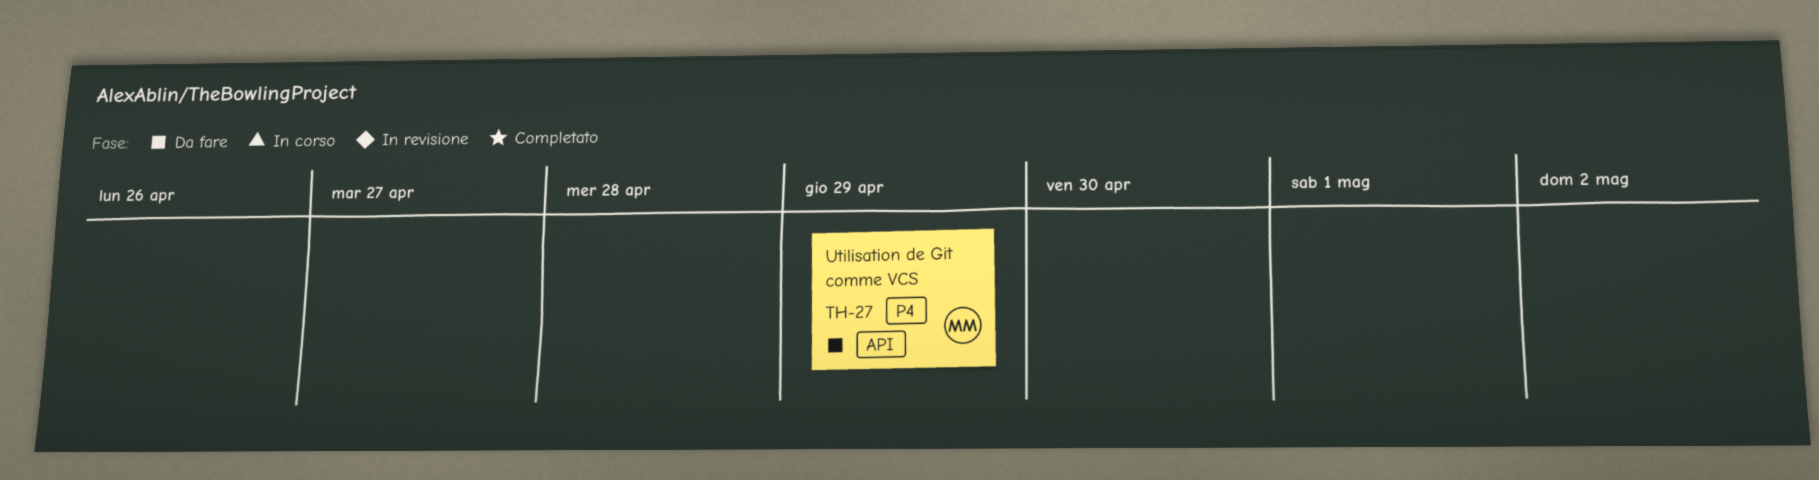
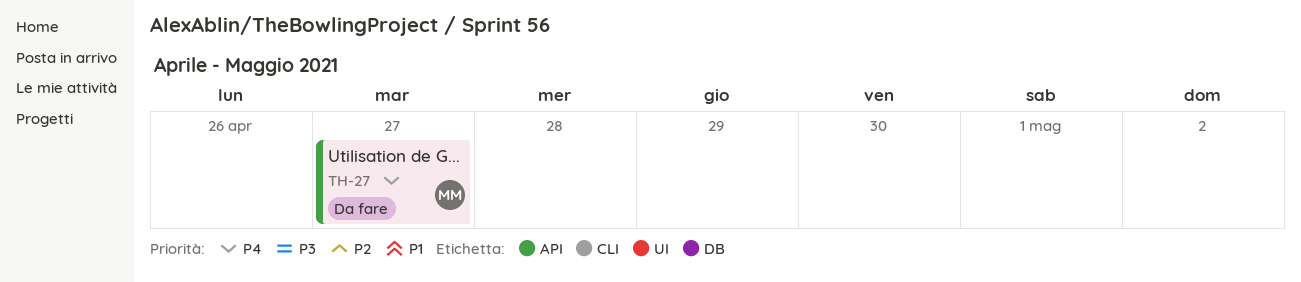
TH-27, due: Apr 29 -> Apr 27

